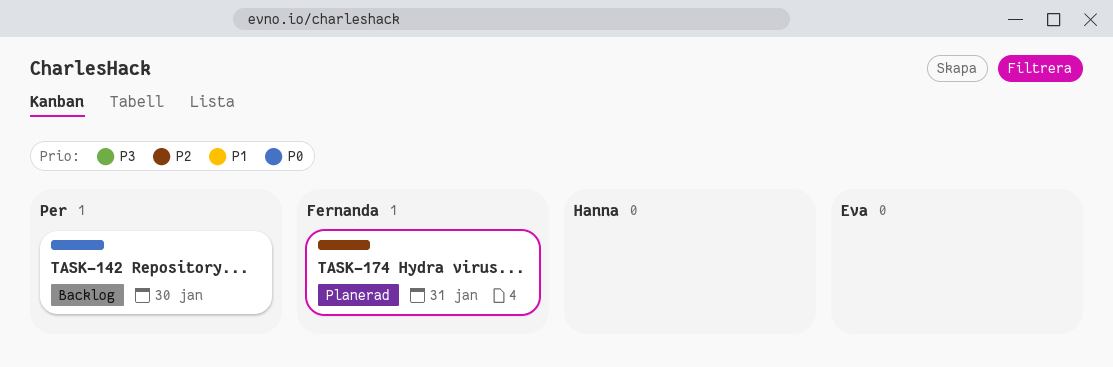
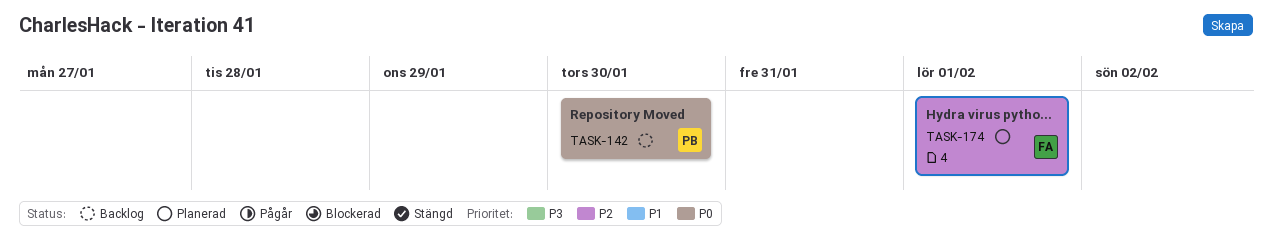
TASK-174, due: Jan 31 -> Feb 1

